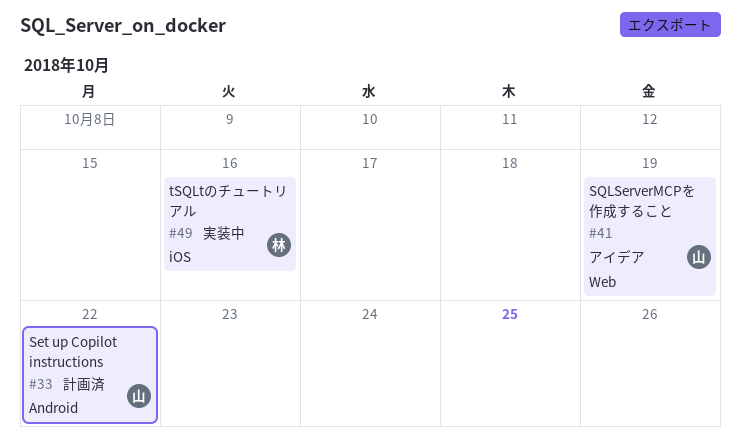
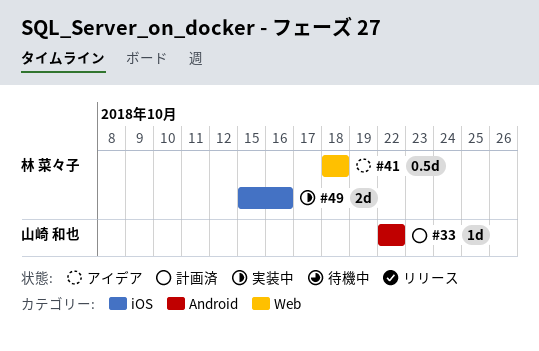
#41, owner: 山崎 和也 -> 林 菜々子
#41, due: Oct 19 -> Oct 18

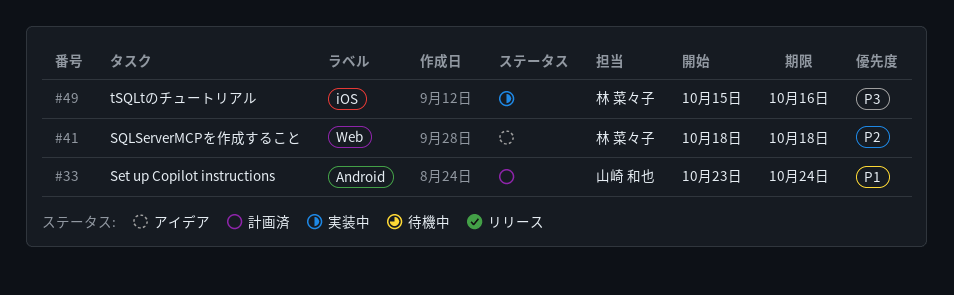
#33, start: Oct 22 -> Oct 23
#33, due: Oct 22 -> Oct 24

